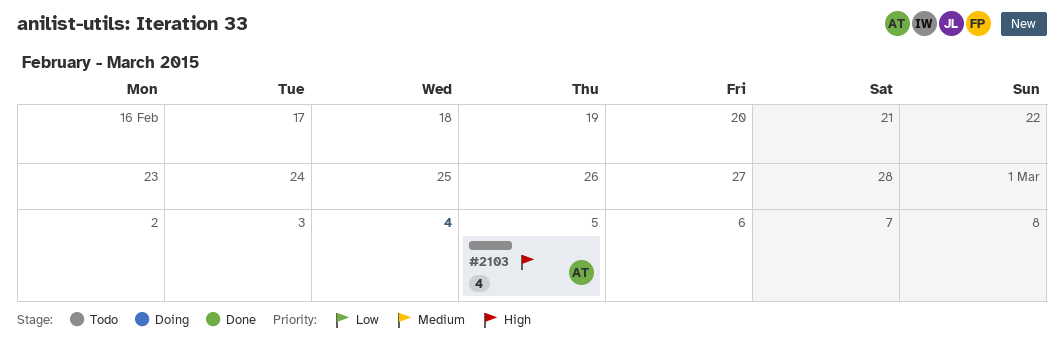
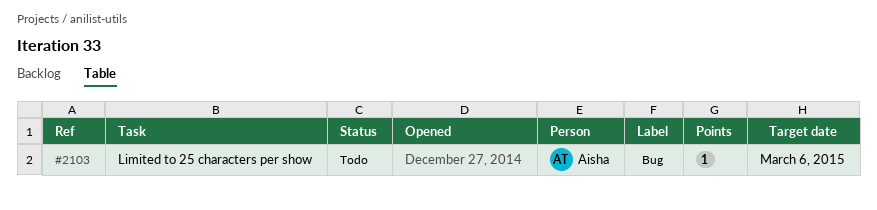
#2103, estimate: 4 -> 1
#2103, due: Mar 5 -> Mar 6

